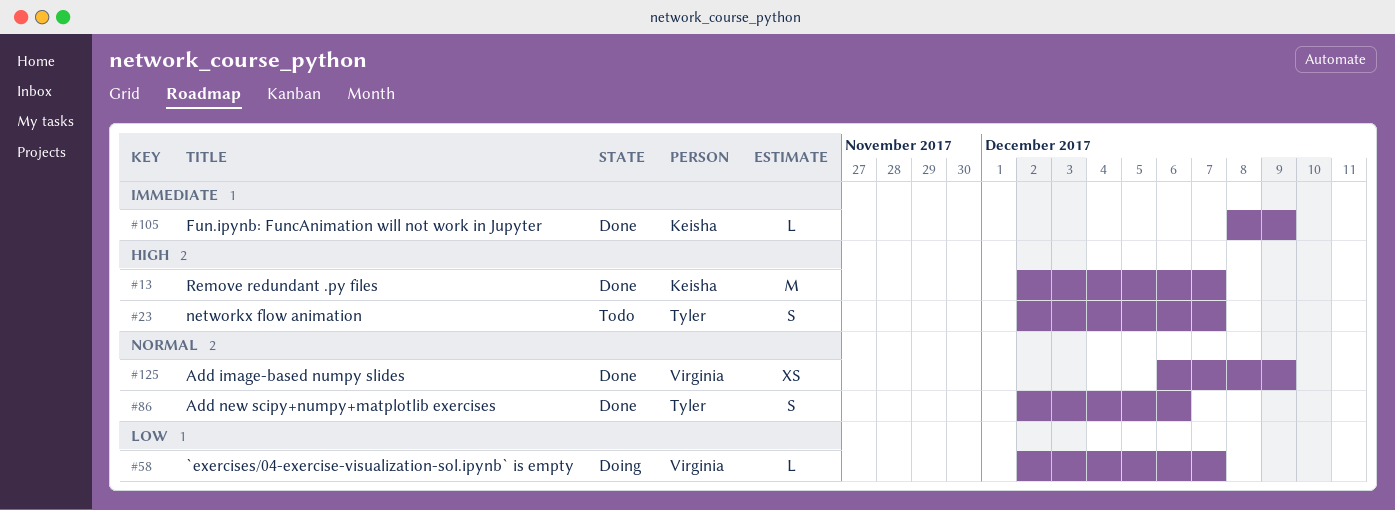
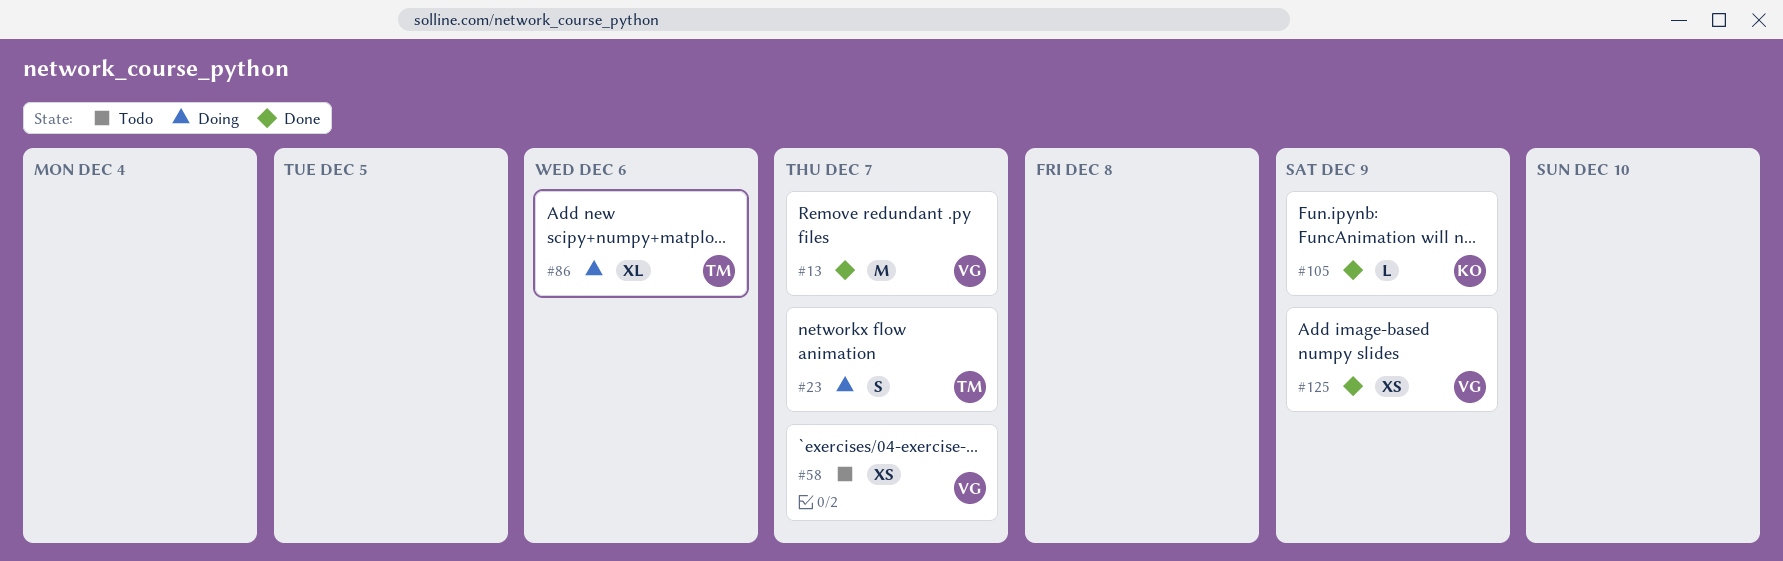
#13, owner: Keisha -> Virginia
#23, status: Todo -> Doing
#58, status: Doing -> Todo
#58, estimate: L -> XS
#86, status: Done -> Doing
#86, estimate: S -> XL

